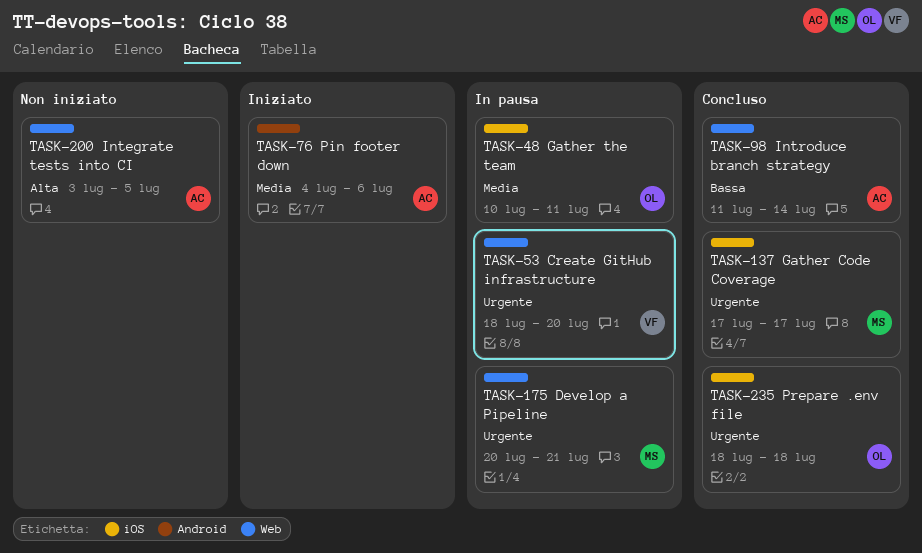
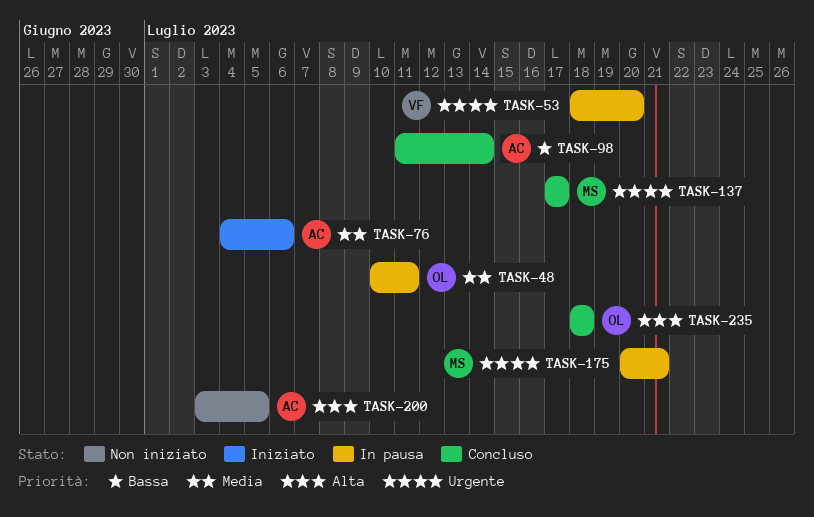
TASK-235, priority: Urgente -> Alta

